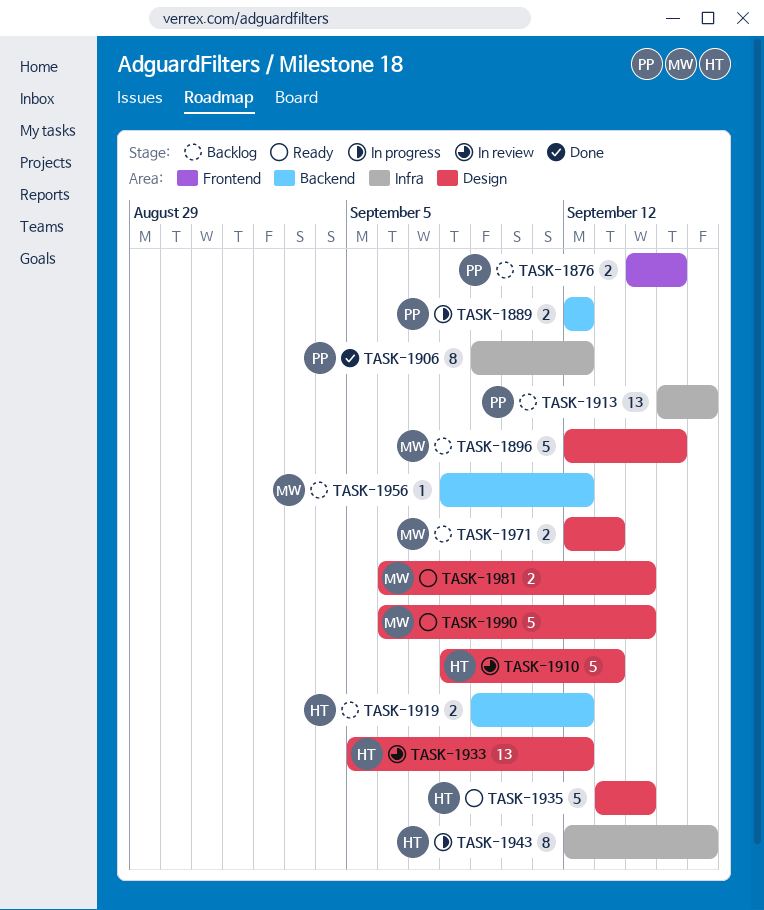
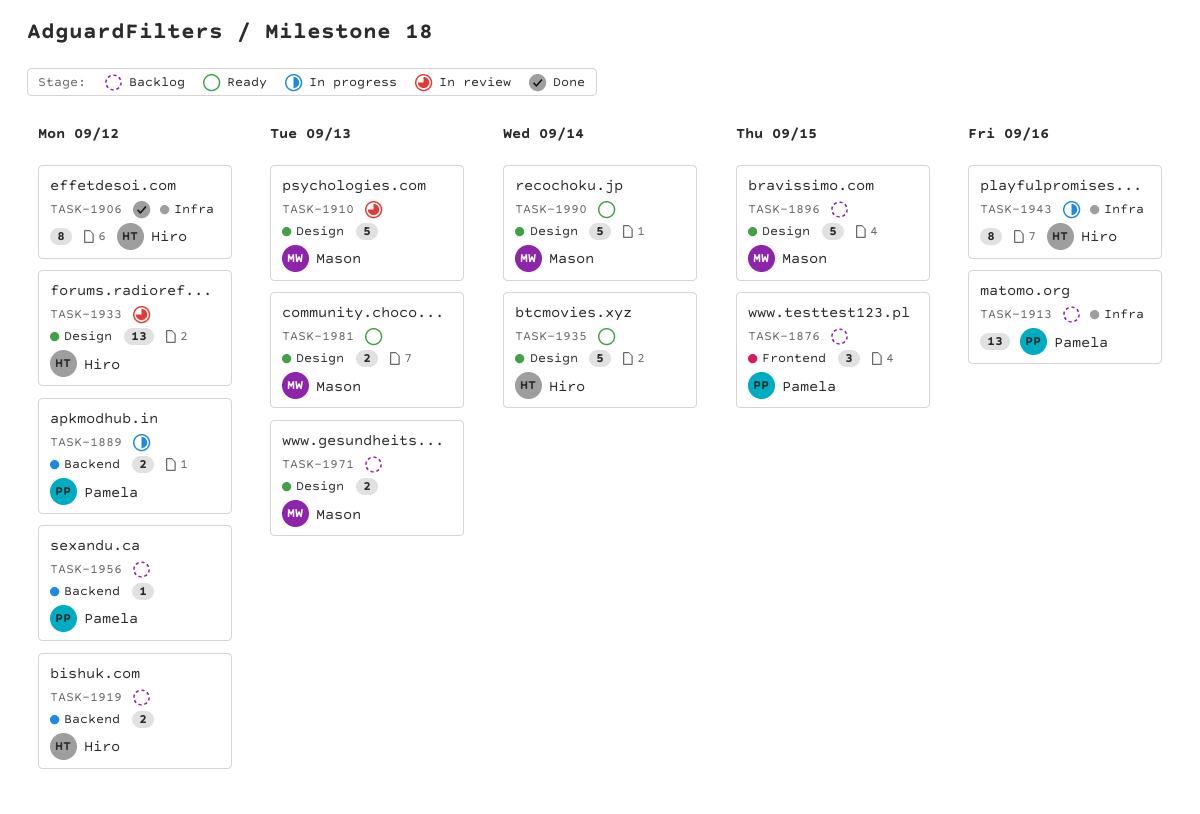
TASK-1876, estimate: 2 -> 3
TASK-1906, owner: Pamela -> Hiro
TASK-1910, owner: Hiro -> Mason
TASK-1956, owner: Mason -> Pamela
TASK-1981, due: Sep 14 -> Sep 13

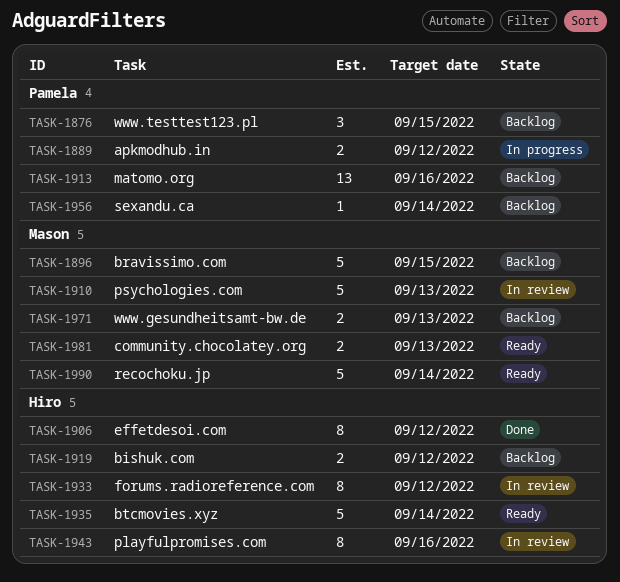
TASK-1933, estimate: 13 -> 8
TASK-1943, status: In progress -> In review
TASK-1956, due: Sep 12 -> Sep 14

